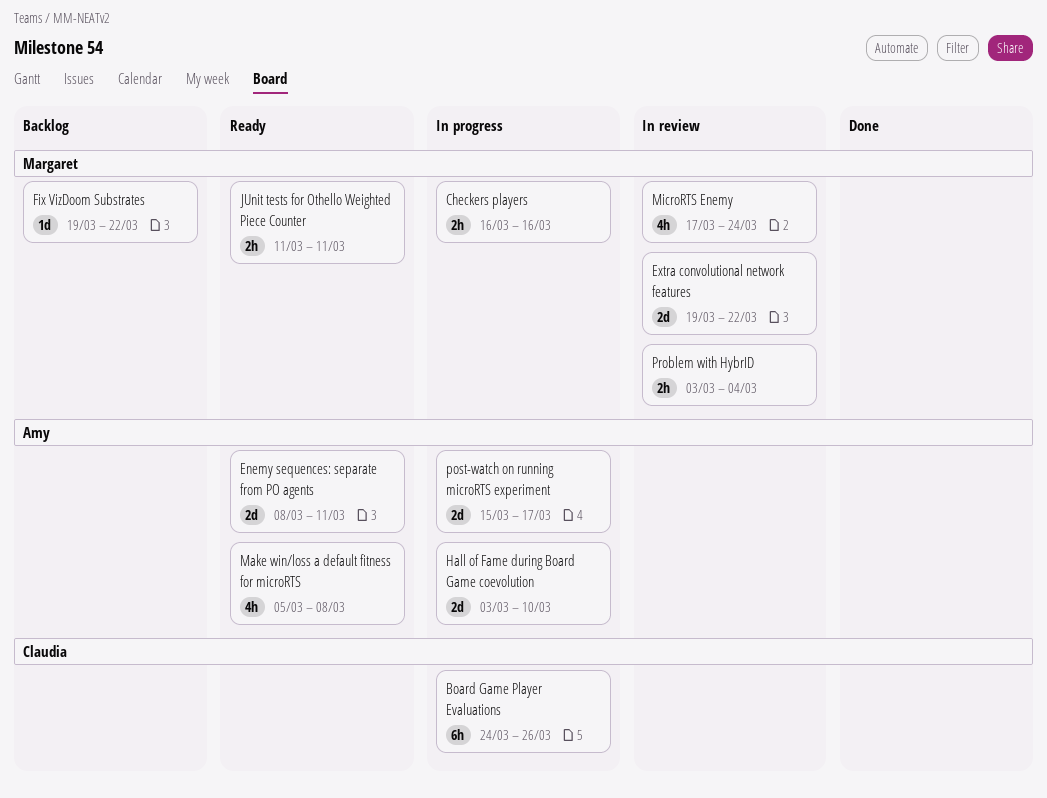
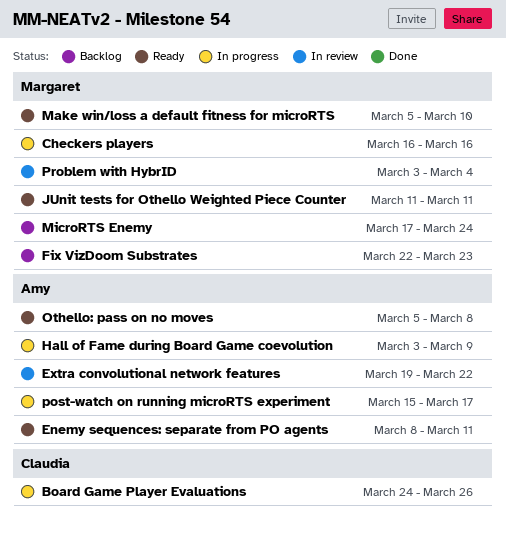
Extra convolutional network features, owner: Margaret -> Amy
Fix VizDoom Substrates, start: Mar 19 -> Mar 22
Fix VizDoom Substrates, due: Mar 22 -> Mar 23
Hall of Fame during Board Game coevolution, due: Mar 10 -> Mar 9
Make win/loss a default fitness for microRTS, owner: Amy -> Margaret
Make win/loss a default fitness for microRTS, due: Mar 8 -> Mar 10
MicroRTS Enemy, status: In review -> Backlog
Othello: pass on no moves: none -> present

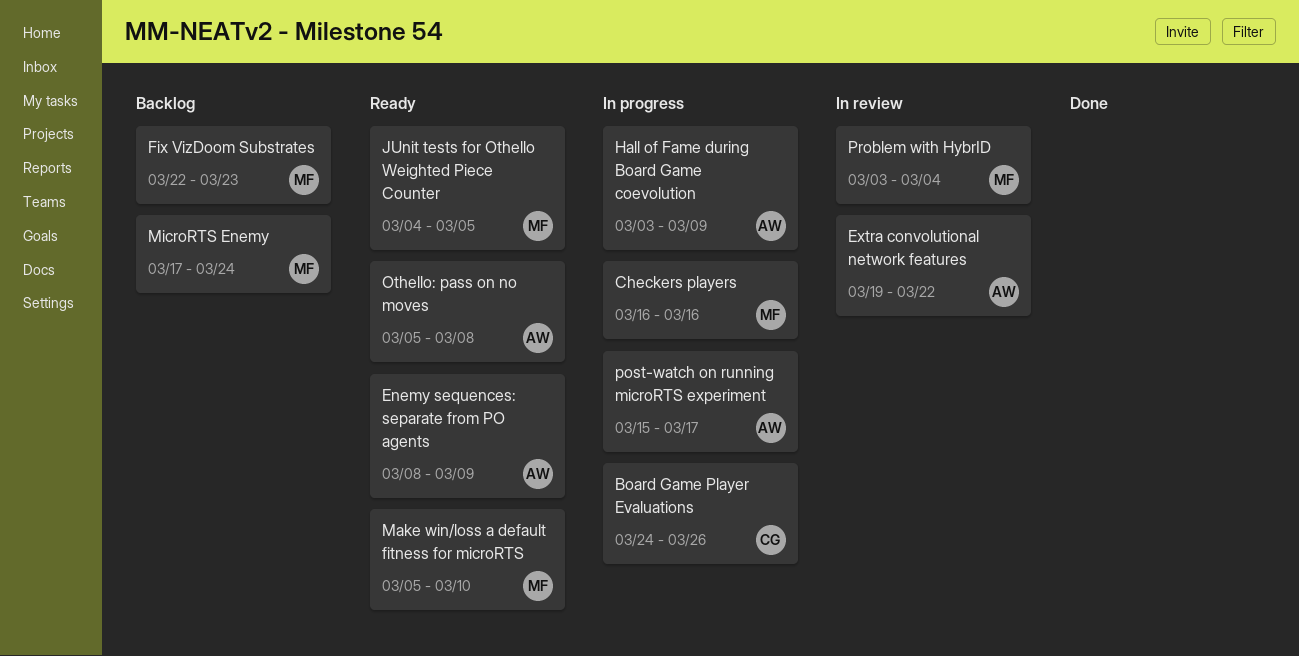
Enemy sequences: separate from PO agents, due: Mar 11 -> Mar 9
JUnit tests for Othello Weighted Piece Counter, start: Mar 11 -> Mar 4
JUnit tests for Othello Weighted Piece Counter, due: Mar 11 -> Mar 5

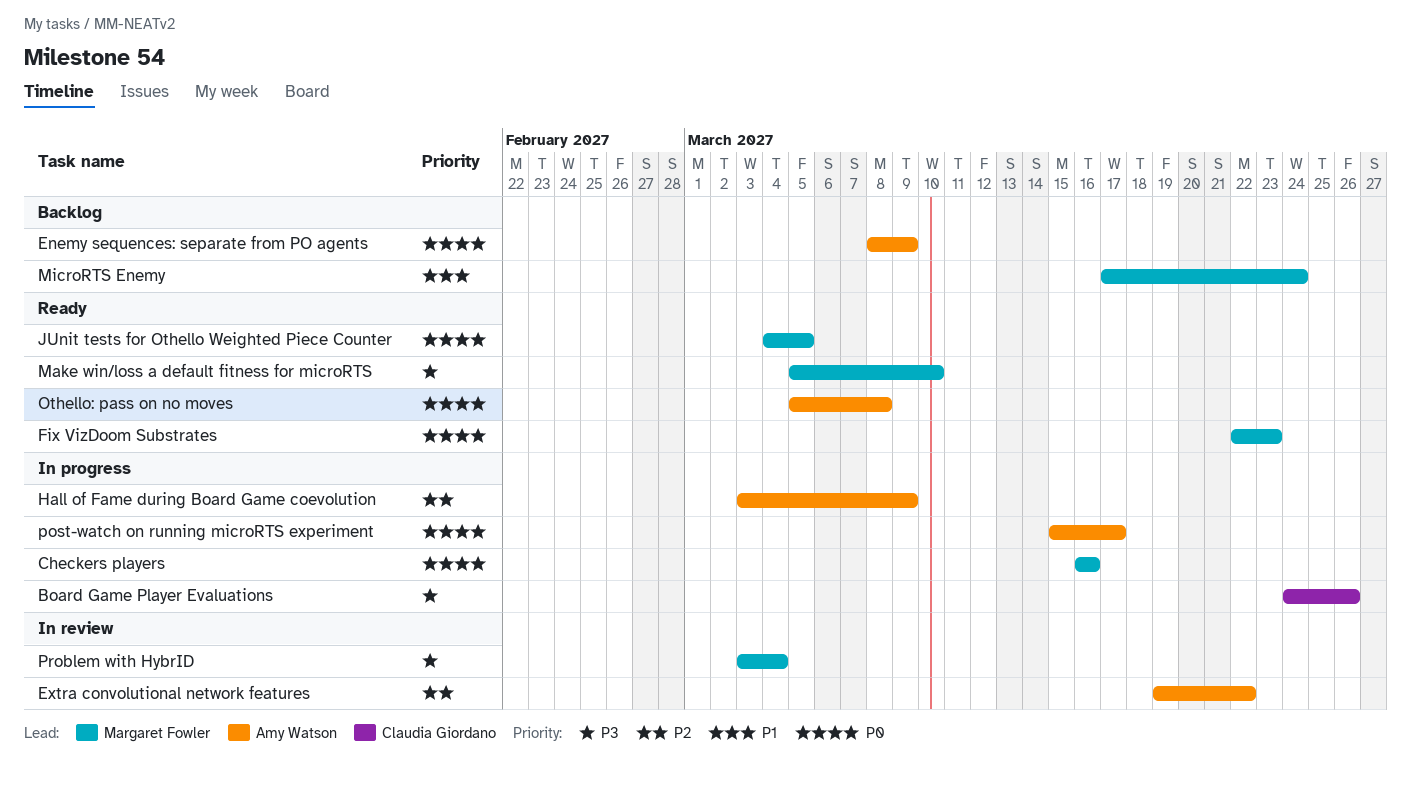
Enemy sequences: separate from PO agents, status: Ready -> Backlog
Fix VizDoom Substrates, status: Backlog -> Ready

